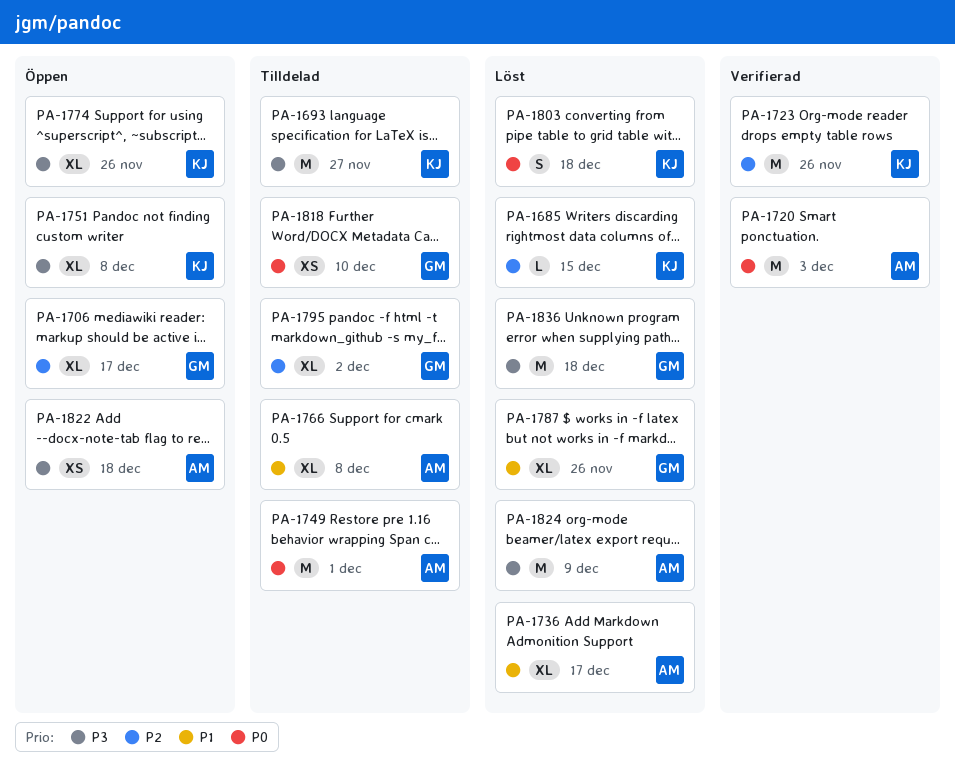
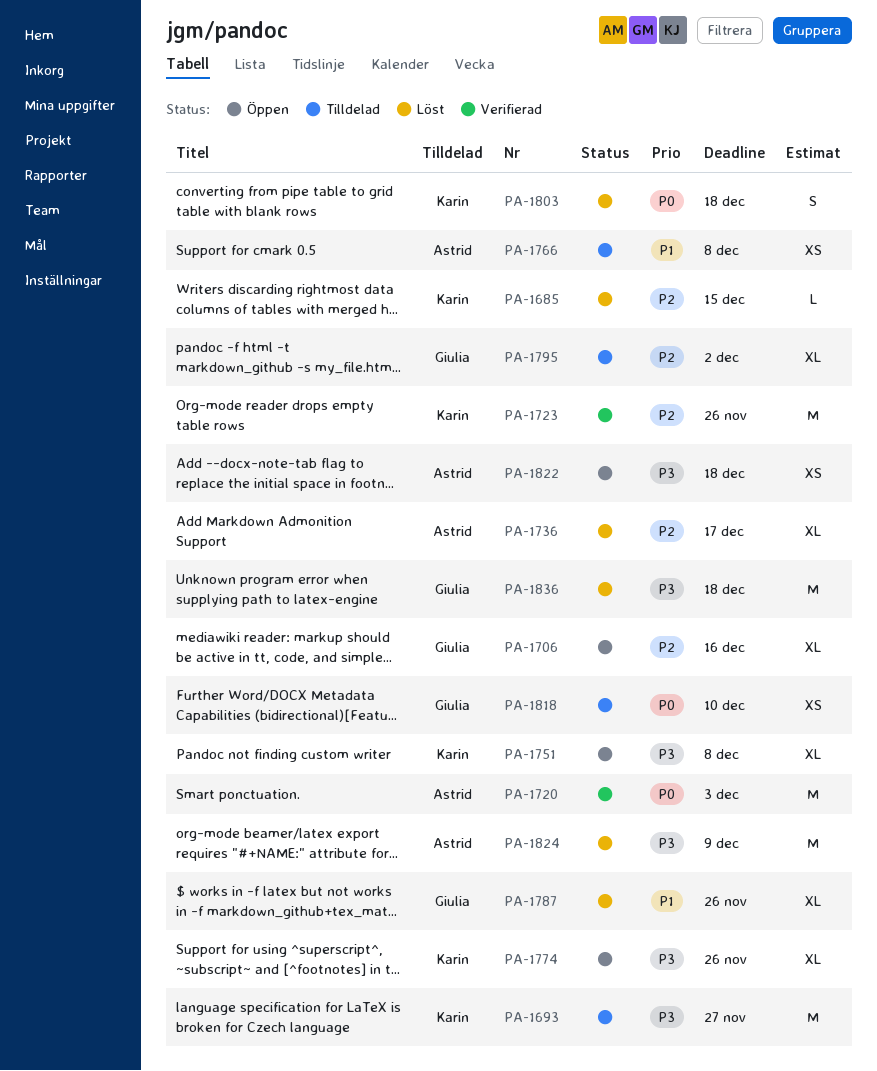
PA-1706, due: Dec 17 -> Dec 16
PA-1736, priority: P1 -> P2
PA-1749: present -> none
PA-1766, estimate: XL -> XS

